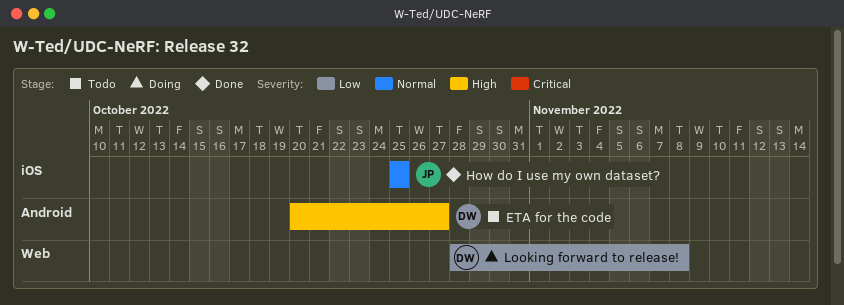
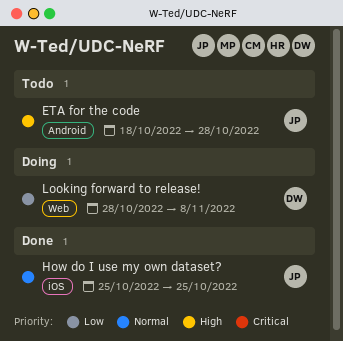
ETA for the code, owner: DW -> JP
ETA for the code, start: Oct 20 -> Oct 18
ETA for the code, due: Oct 27 -> Oct 28

